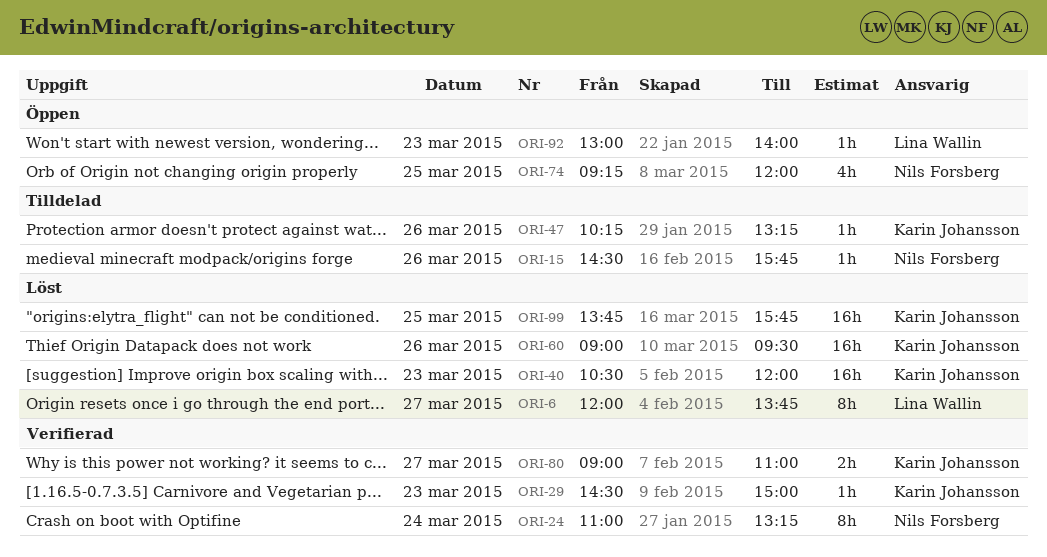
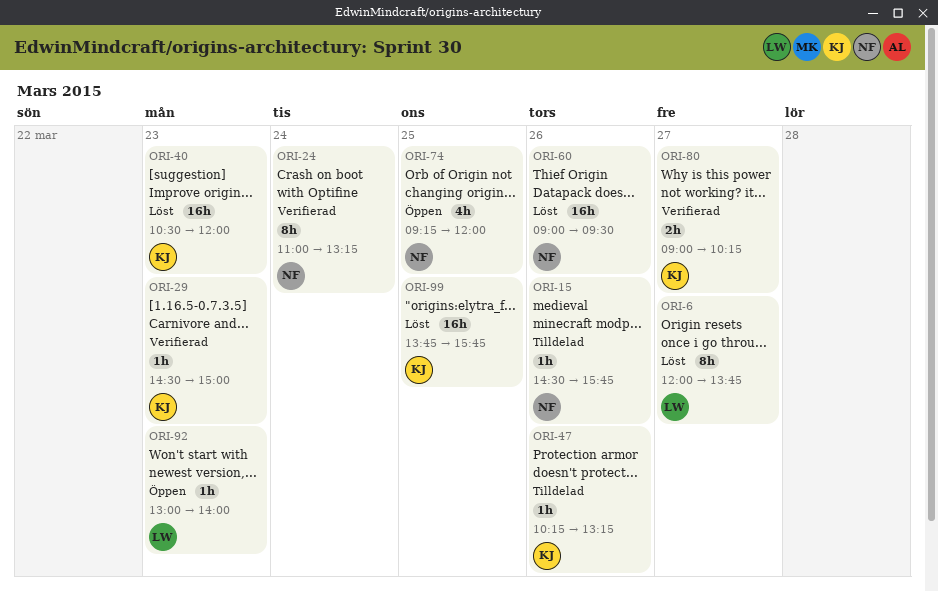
ORI-60, owner: Karin Johansson -> Nils Forsberg
ORI-80, ends: 11:00 -> 10:15

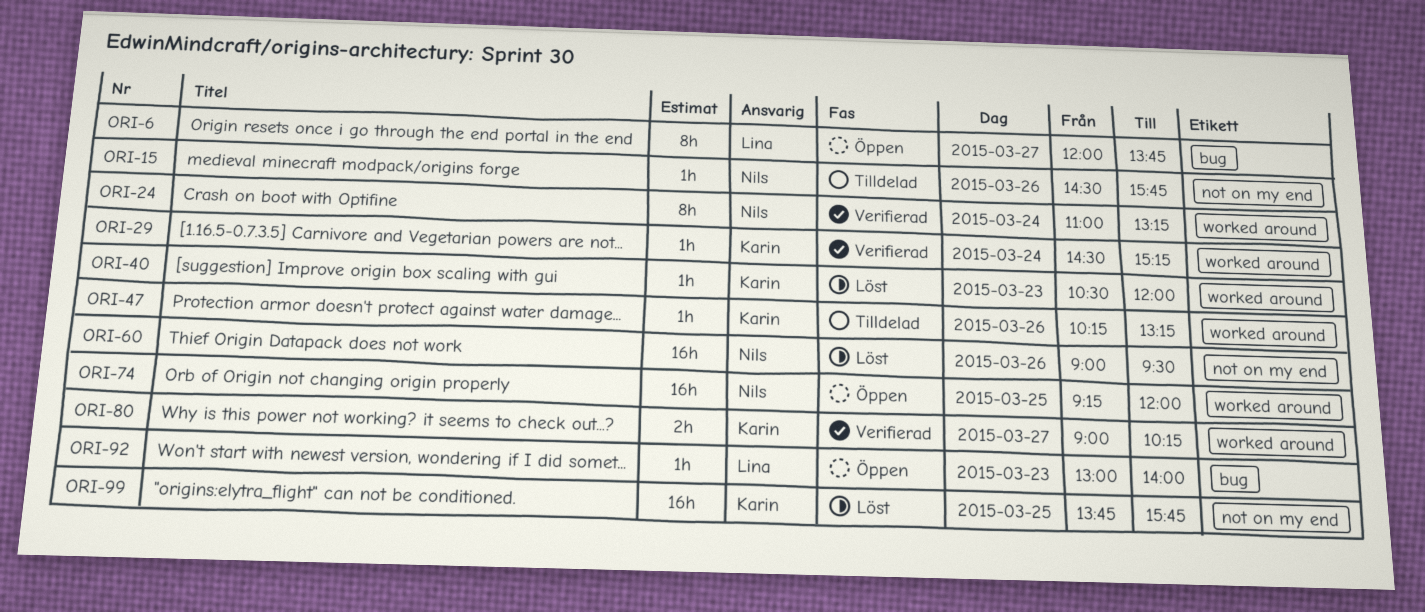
ORI-6, status: Löst -> Öppen
ORI-29, day: Mar 23 -> Mar 24
ORI-29, ends: 15:00 -> 15:15
ORI-40, estimate: 16h -> 1h
ORI-74, estimate: 4h -> 16h

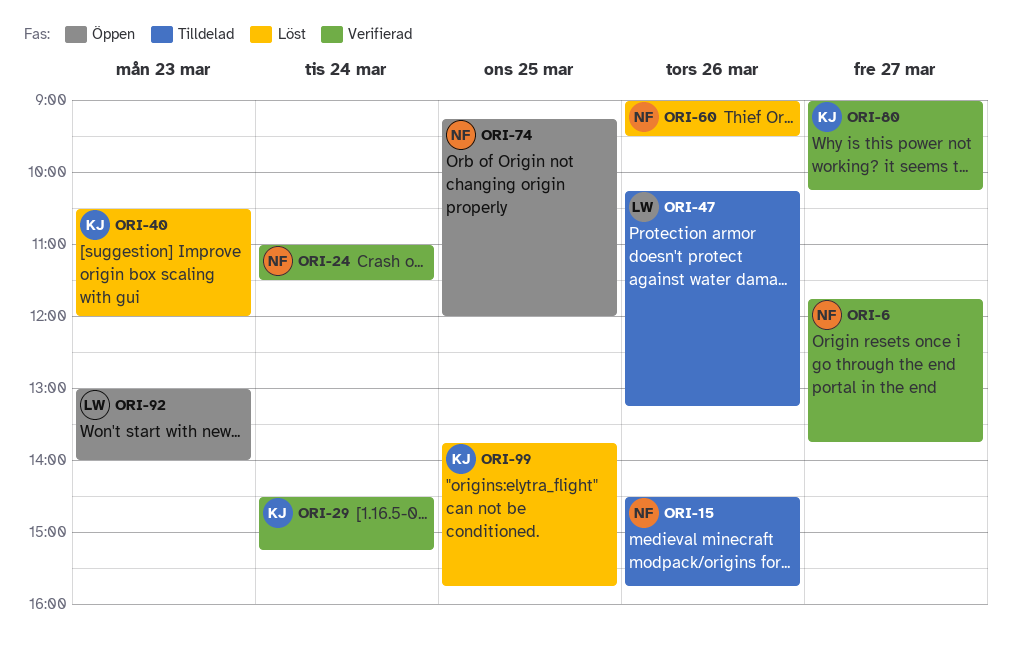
ORI-6, status: Öppen -> Verifierad
ORI-6, owner: Lina -> Nils
ORI-6, begins: 12:00 -> 11:45
ORI-24, ends: 13:15 -> 11:30
ORI-47, owner: Karin -> Lina

